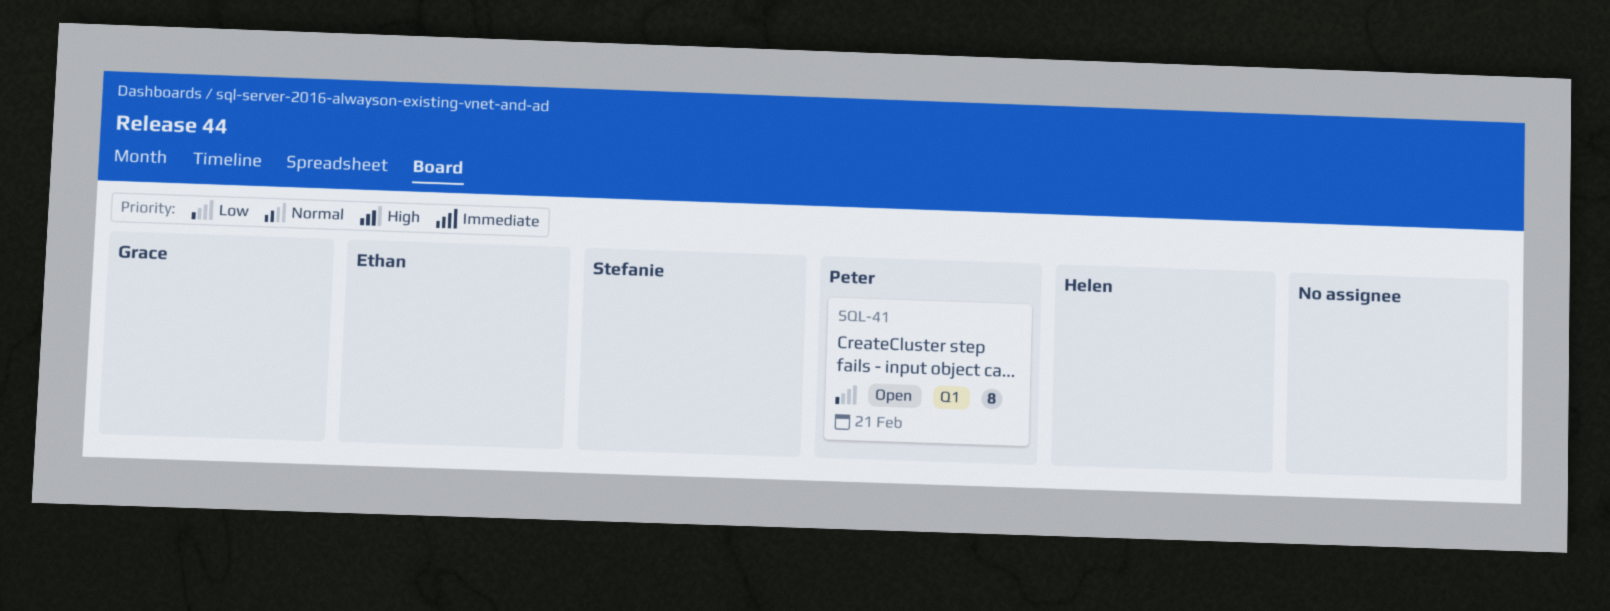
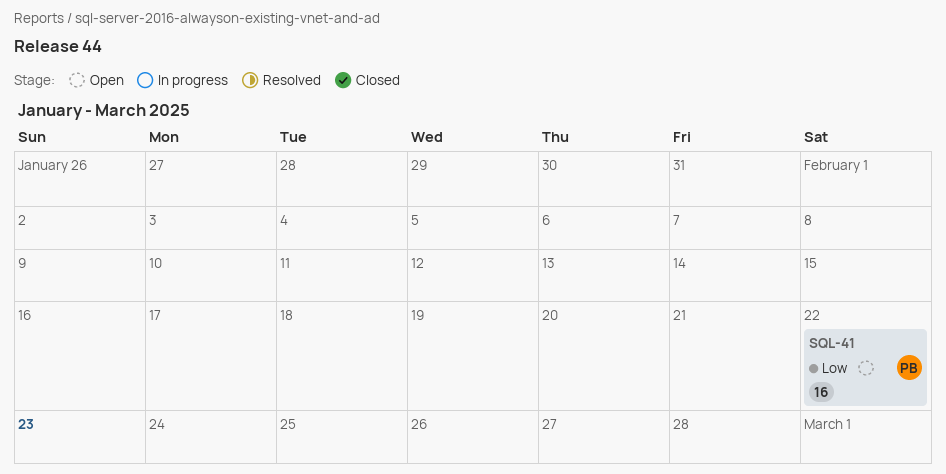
SQL-41, estimate: 8 -> 16
SQL-41, due: Feb 21 -> Feb 22

